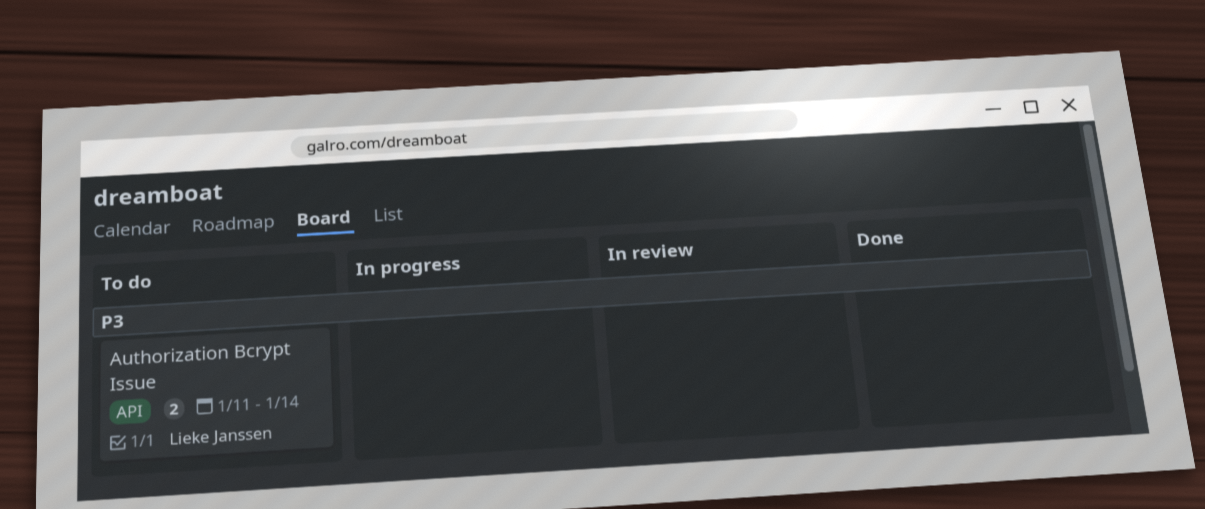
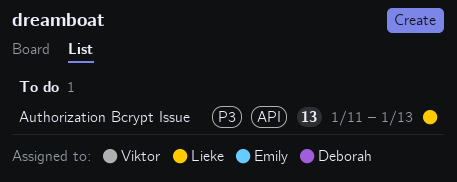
Authorization Bcrypt Issue, estimate: 2 -> 13
Authorization Bcrypt Issue, due: Jan 14 -> Jan 13

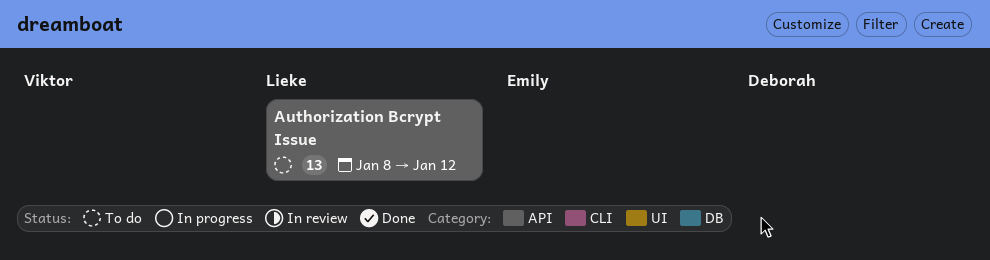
Authorization Bcrypt Issue, start: Jan 11 -> Jan 8
Authorization Bcrypt Issue, due: Jan 13 -> Jan 12

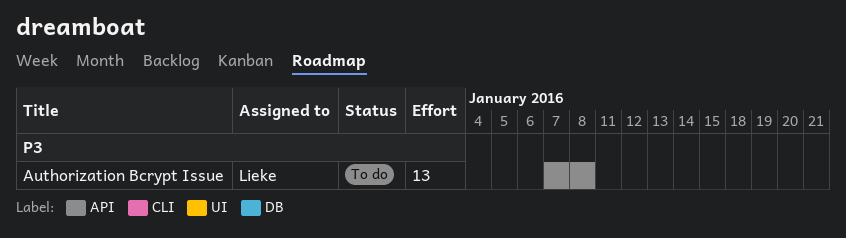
Authorization Bcrypt Issue, start: Jan 8 -> Jan 7
Authorization Bcrypt Issue, due: Jan 12 -> Jan 8

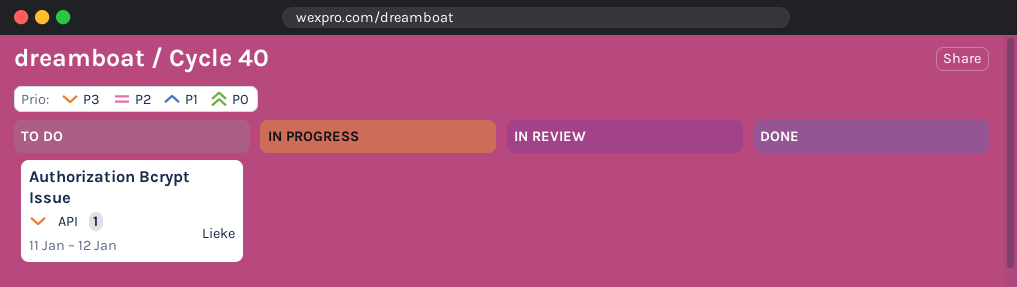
Authorization Bcrypt Issue, estimate: 13 -> 1
Authorization Bcrypt Issue, start: Jan 7 -> Jan 11
Authorization Bcrypt Issue, due: Jan 8 -> Jan 12

